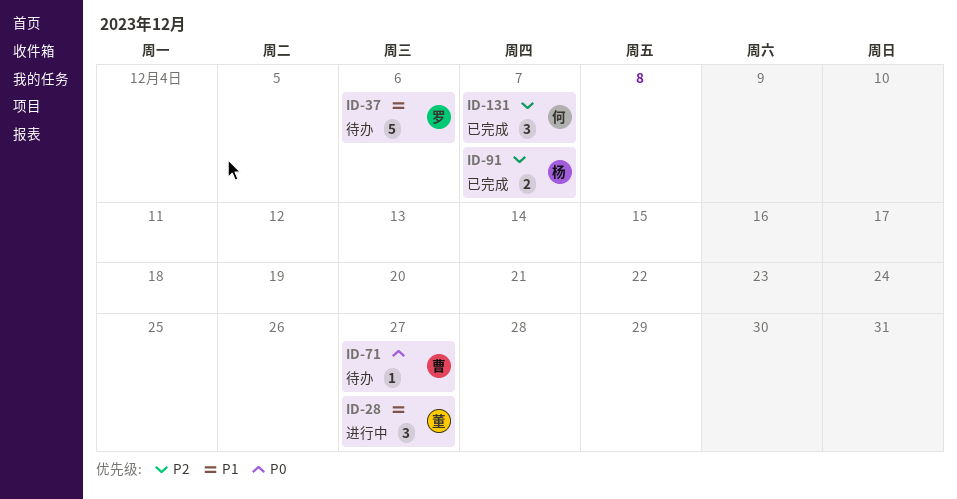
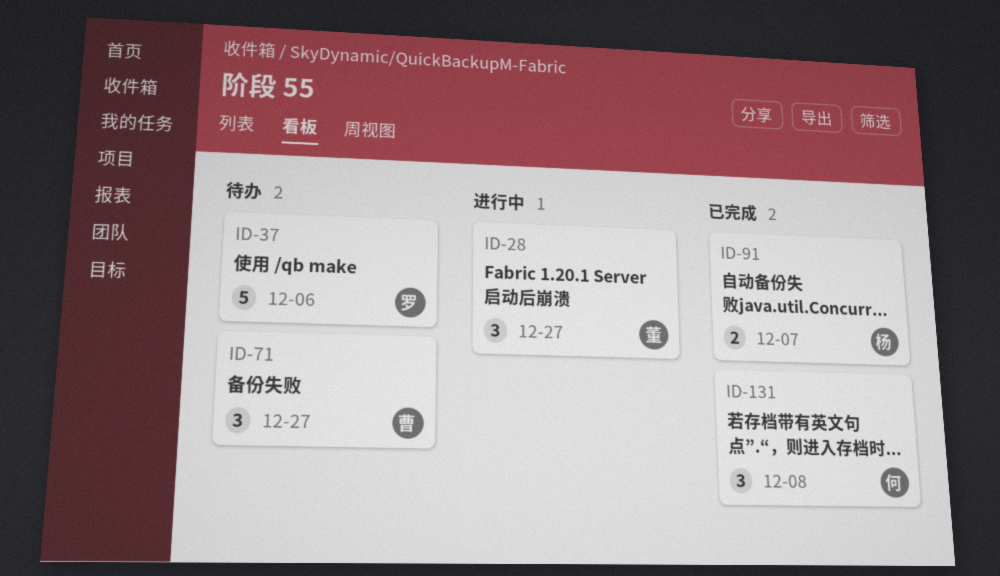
ID-71, estimate: 1 -> 3
ID-131, due: Dec 7 -> Dec 8

